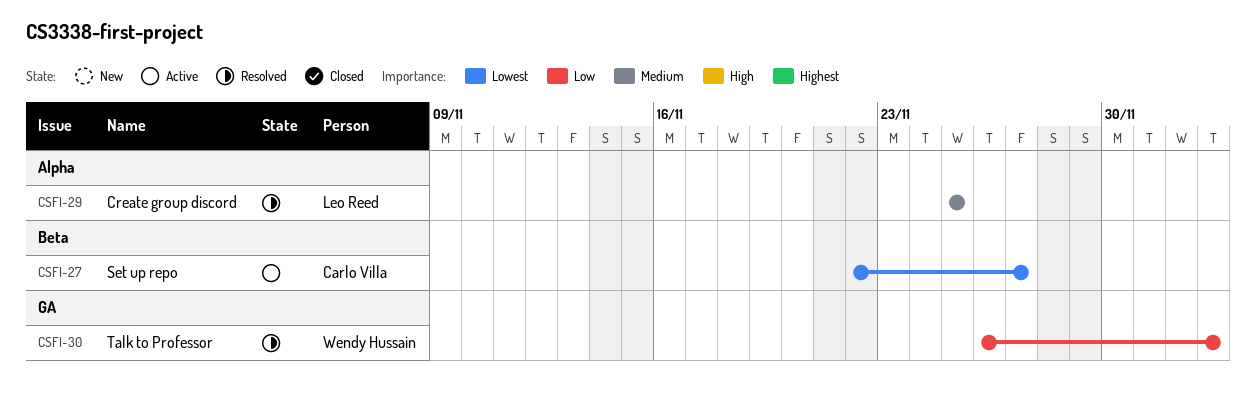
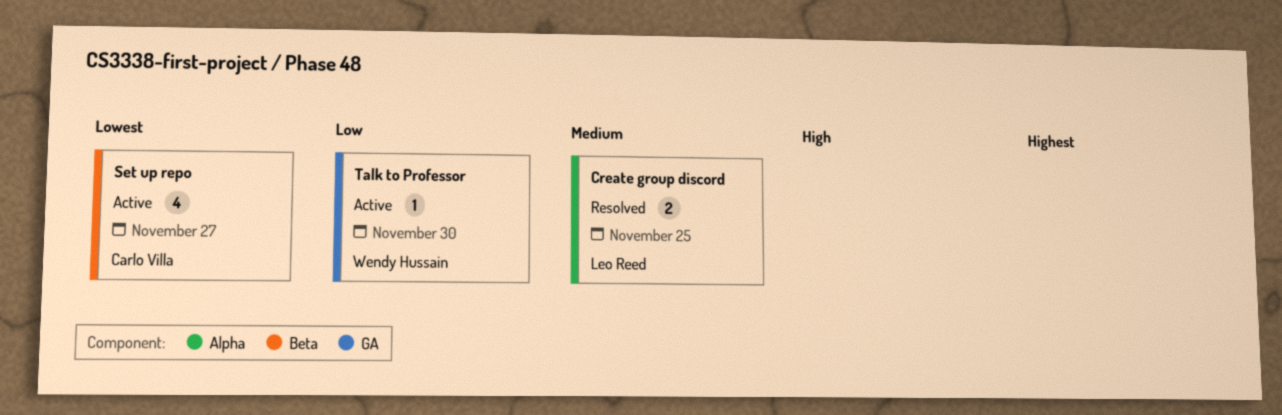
Talk to Professor, status: Resolved -> Active
Talk to Professor, due: Dec 3 -> Nov 30

